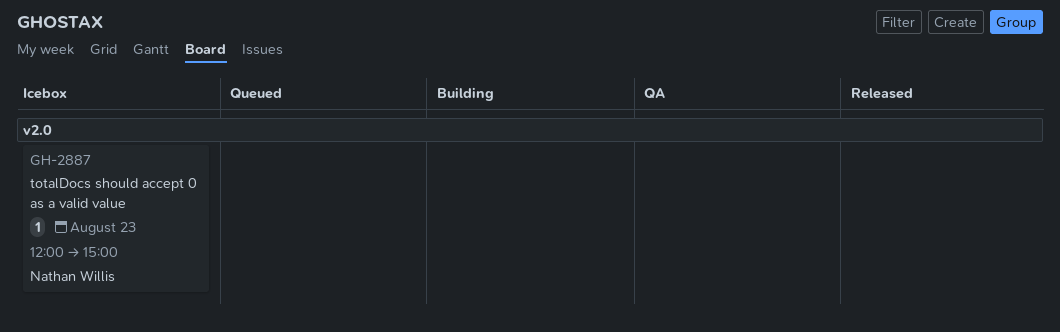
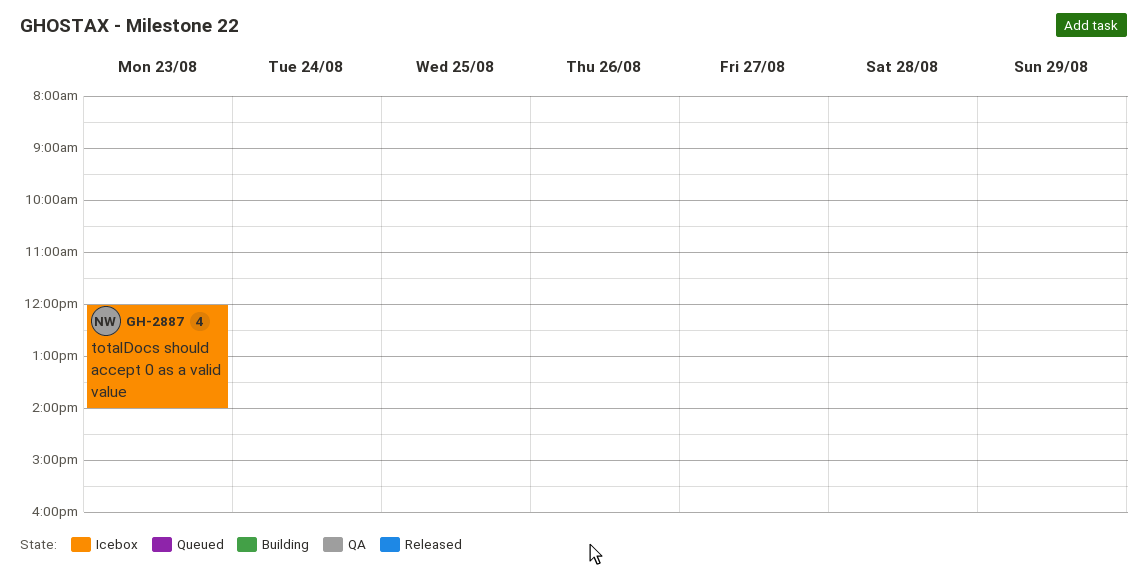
GH-2887, estimate: 1 -> 4
GH-2887, ends: 15:00 -> 14:00

